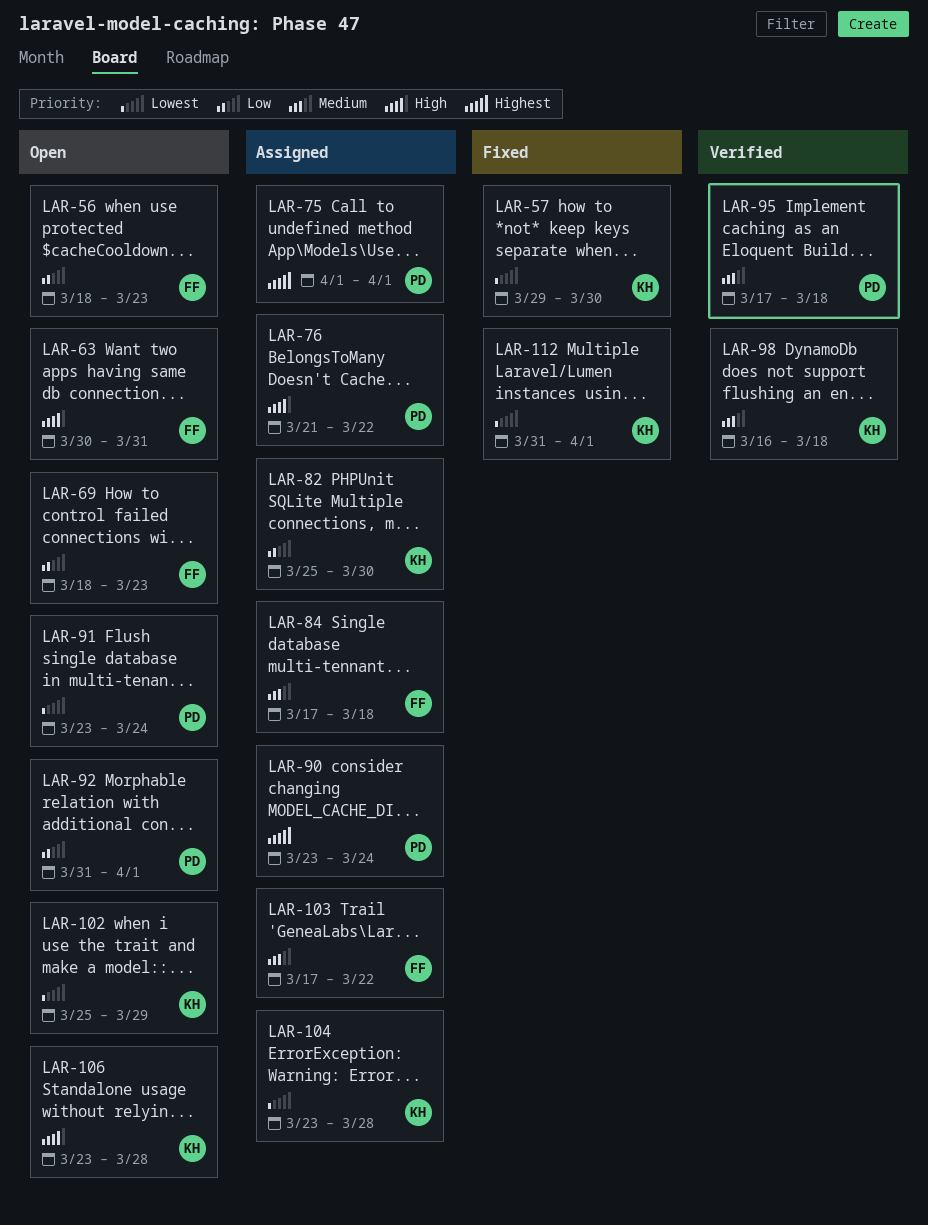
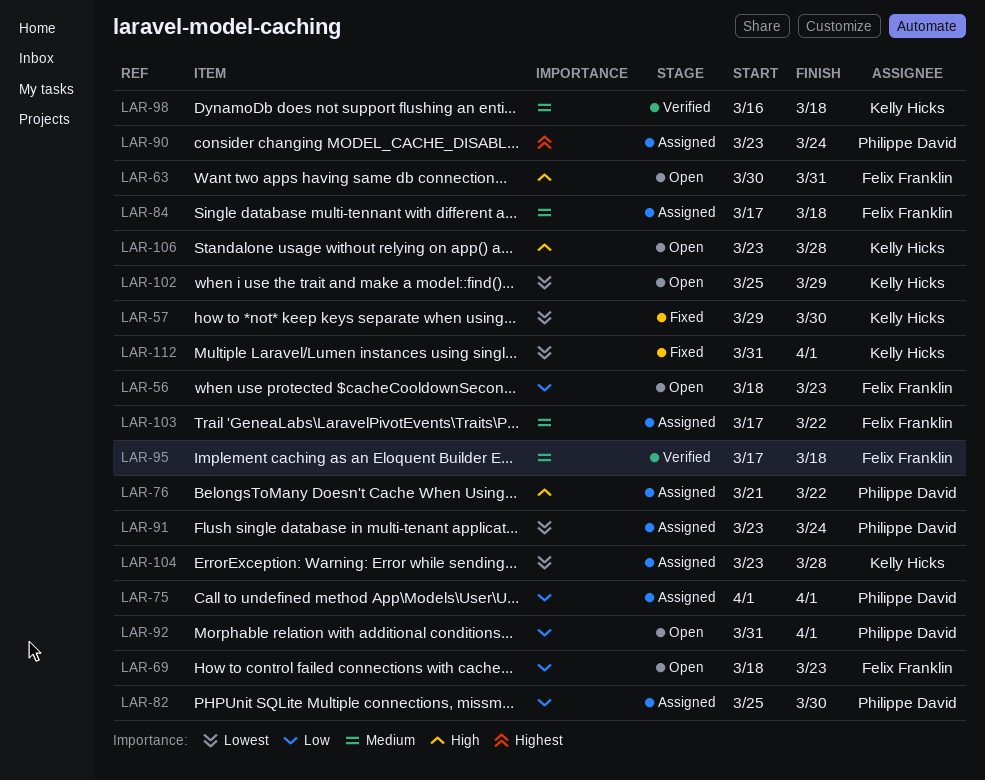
LAR-75, priority: Highest -> Low
LAR-82, owner: Kelly Hicks -> Philippe David
LAR-91, status: Open -> Assigned
LAR-95, owner: Philippe David -> Felix Franklin

